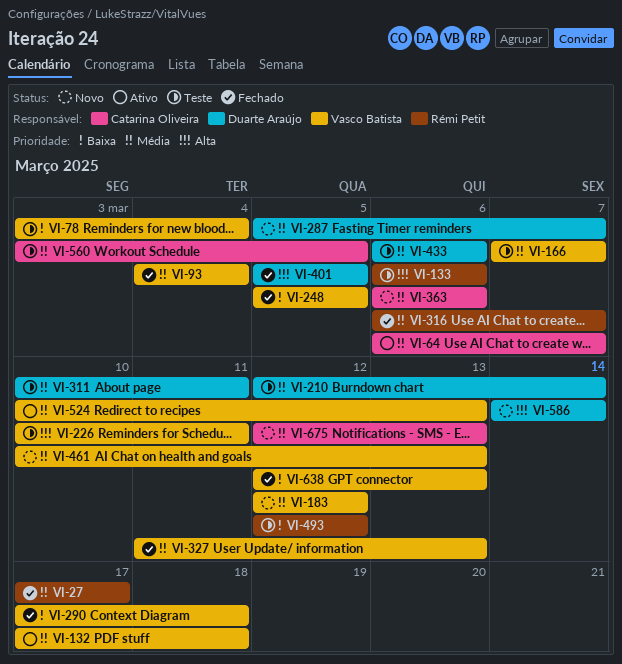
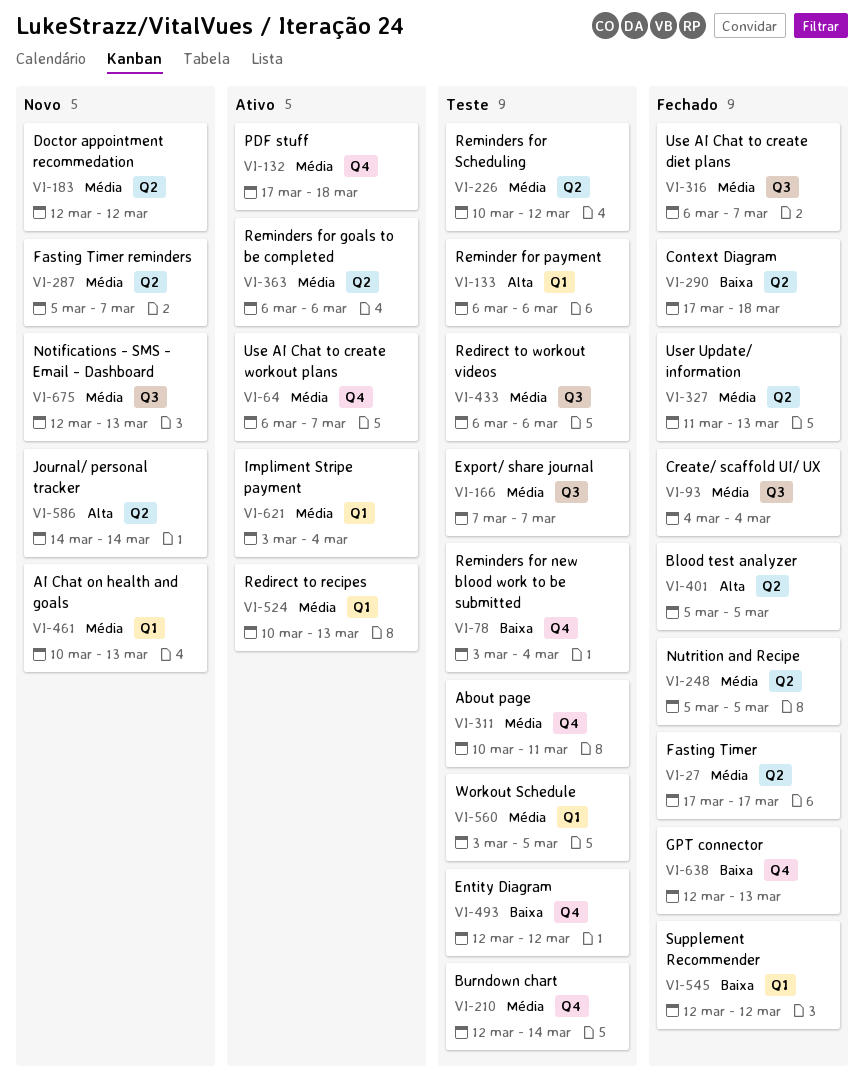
VI-226, priority: Alta -> Média
VI-226, due: Mar 11 -> Mar 12
VI-248, priority: Baixa -> Média
VI-363, status: Novo -> Ativo
VI-545: none -> present
VI-621: none -> present

